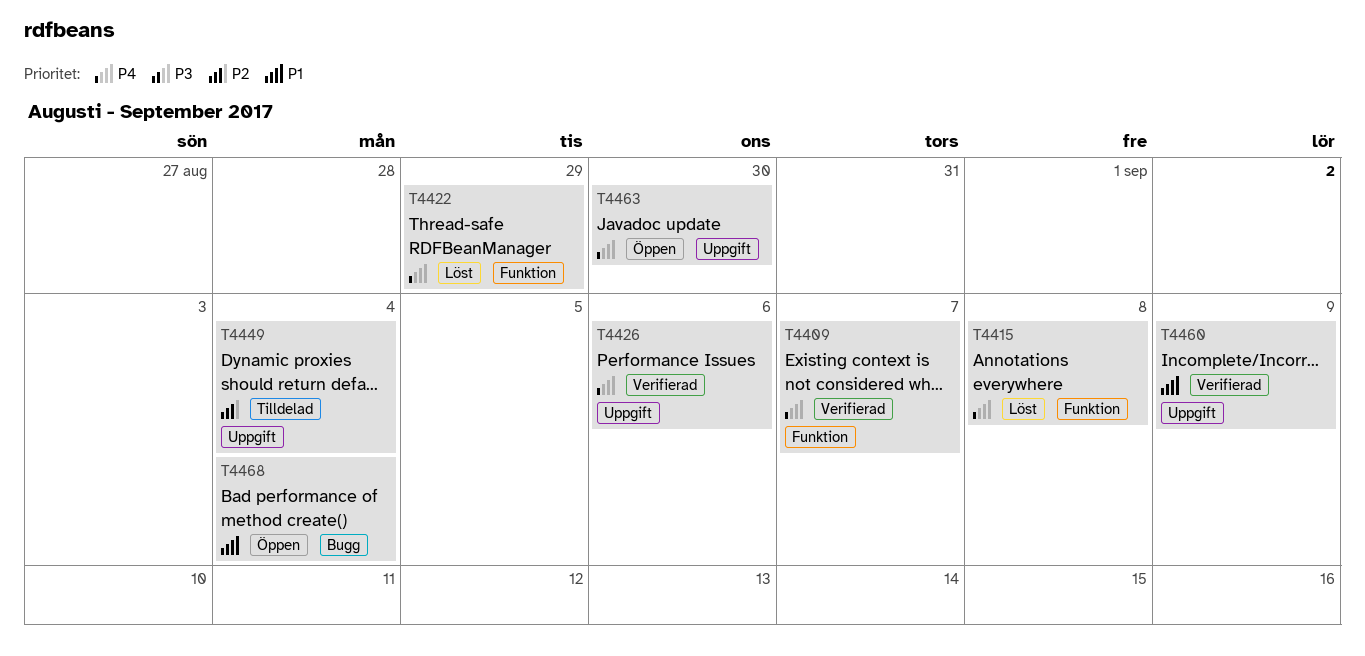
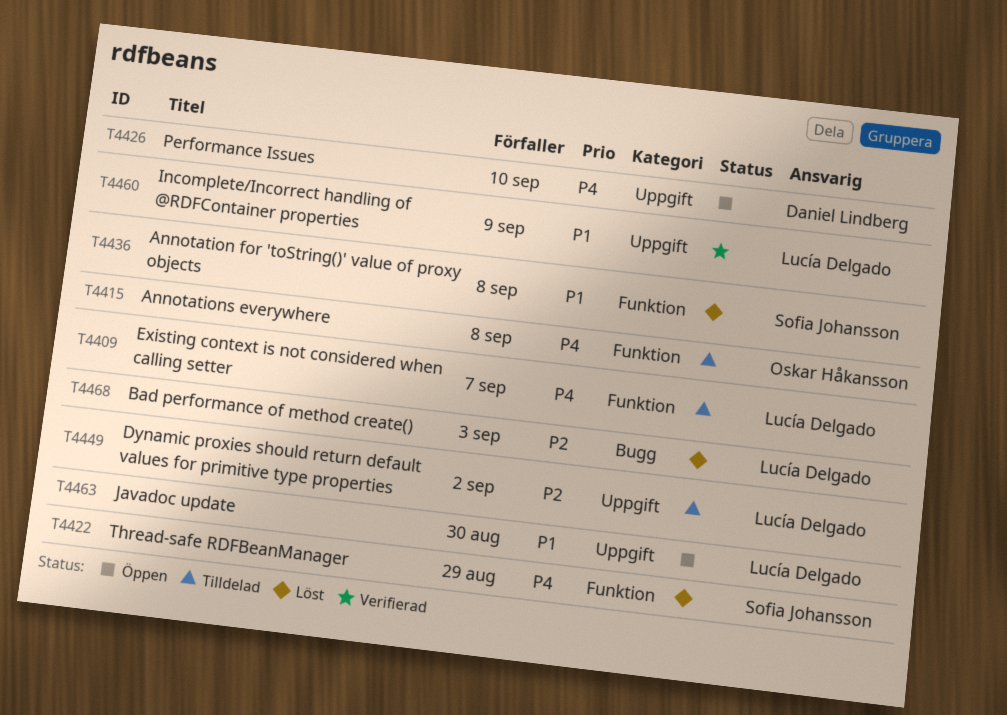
T4409, status: Verifierad -> Tilldelad
T4415, status: Löst -> Tilldelad
T4426, status: Verifierad -> Öppen
T4426, due: Sep 6 -> Sep 10
T4436: none -> present
T4449, due: Sep 4 -> Sep 2
T4463, priority: P4 -> P1
T4468, status: Öppen -> Löst
T4468, priority: P1 -> P2
T4468, due: Sep 4 -> Sep 3

